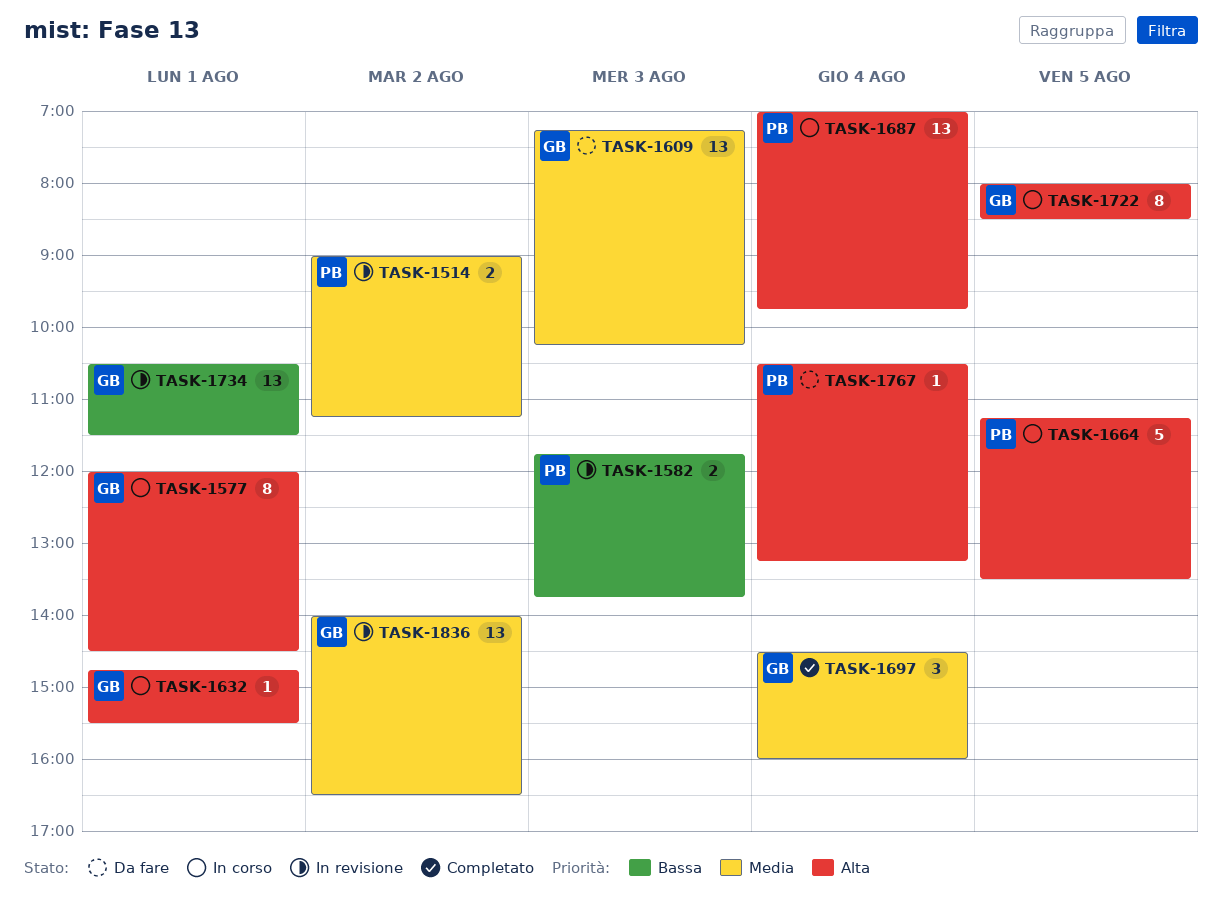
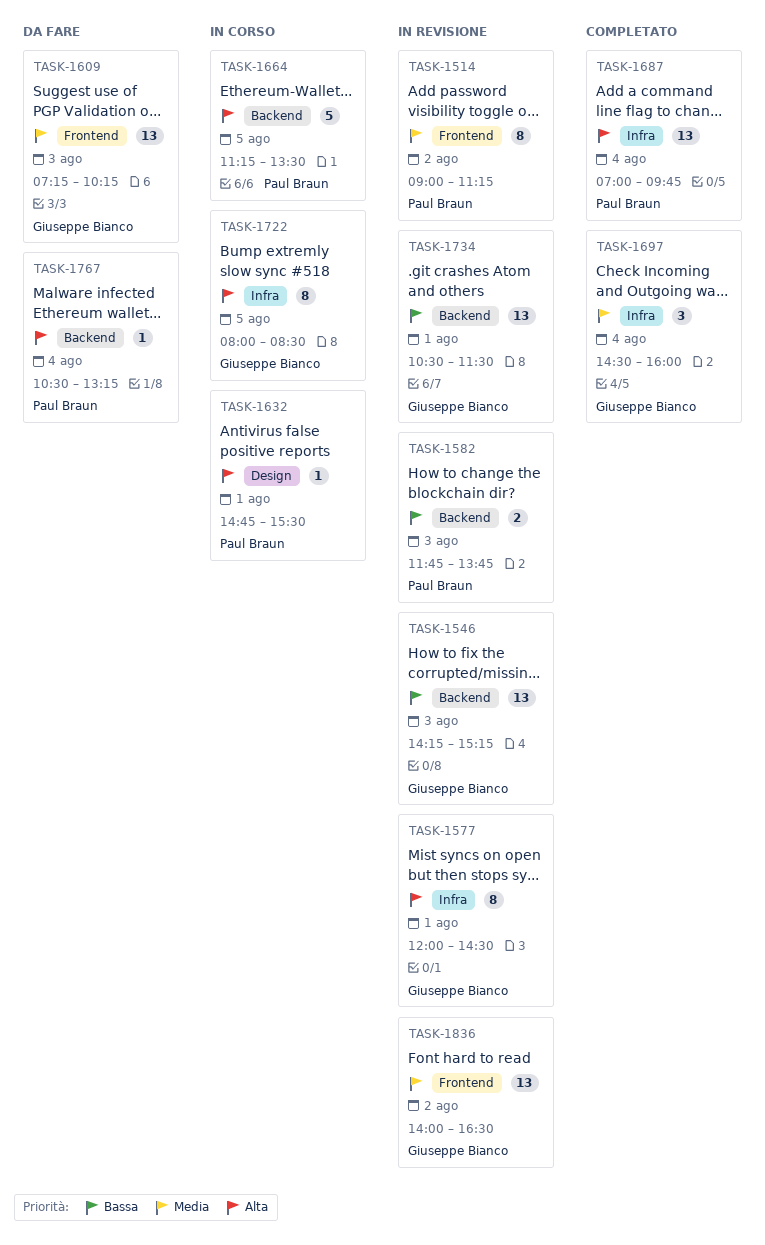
TASK-1514, estimate: 2 -> 8
TASK-1546: none -> present
TASK-1577, status: In corso -> In revisione
TASK-1632, owner: Giuseppe Bianco -> Paul Braun
TASK-1687, status: In corso -> Completato

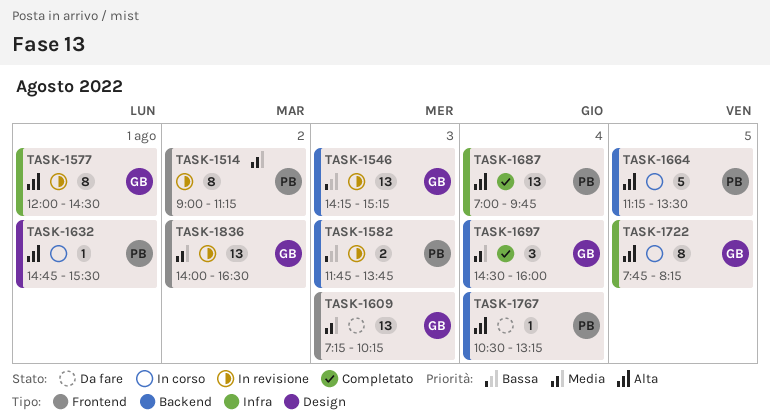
TASK-1697, label: Infra -> Backend
TASK-1722, begins: 08:00 -> 07:45
TASK-1722, ends: 08:30 -> 08:15
TASK-1734: present -> none

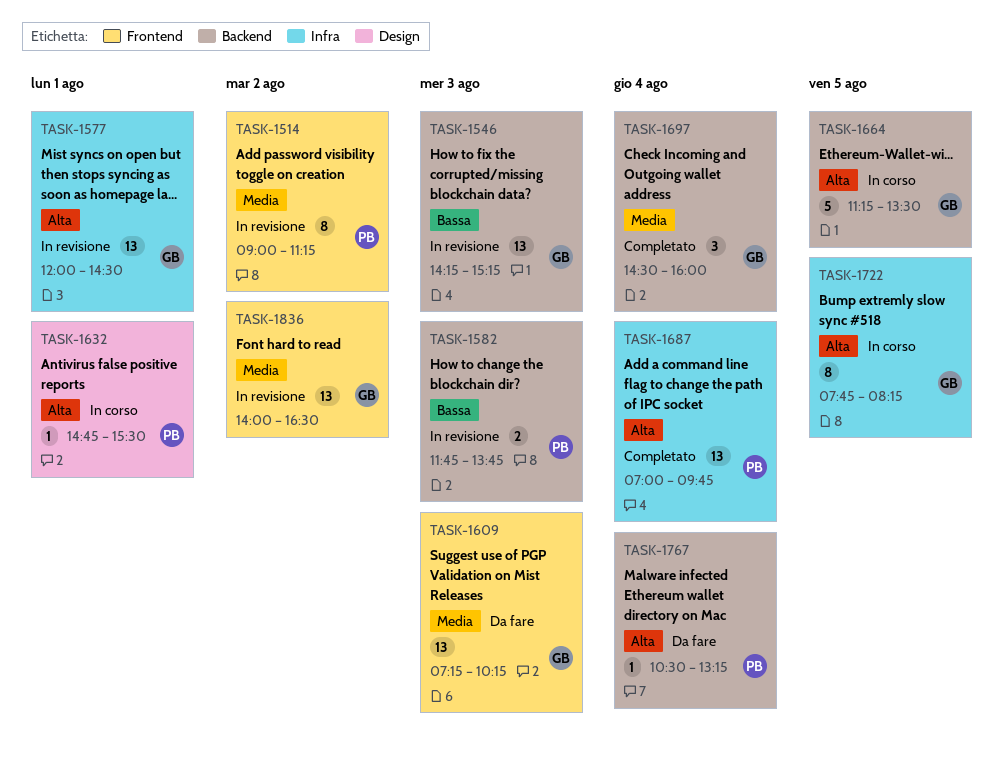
TASK-1577, estimate: 8 -> 13
TASK-1664, owner: PB -> GB

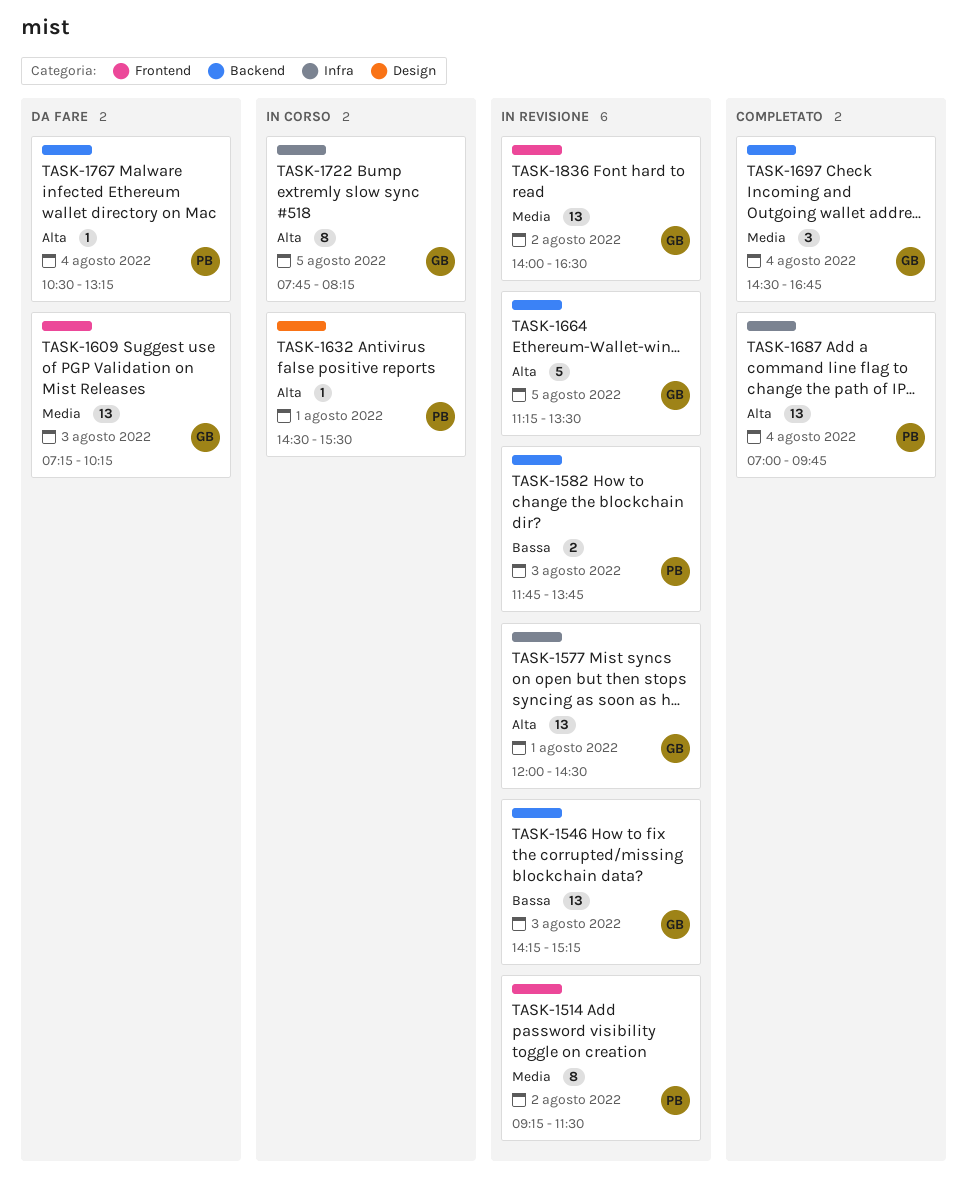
TASK-1514, begins: 09:00 -> 09:15
TASK-1514, ends: 11:15 -> 11:30
TASK-1632, begins: 14:45 -> 14:30
TASK-1664, status: In corso -> In revisione
TASK-1697, ends: 16:00 -> 16:45

